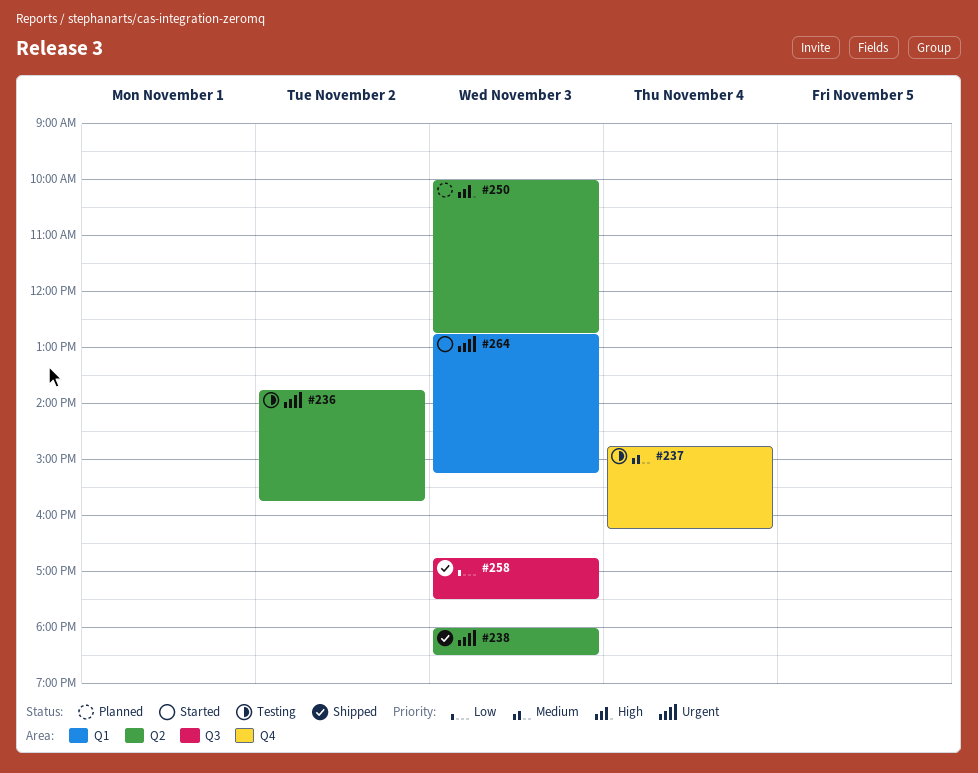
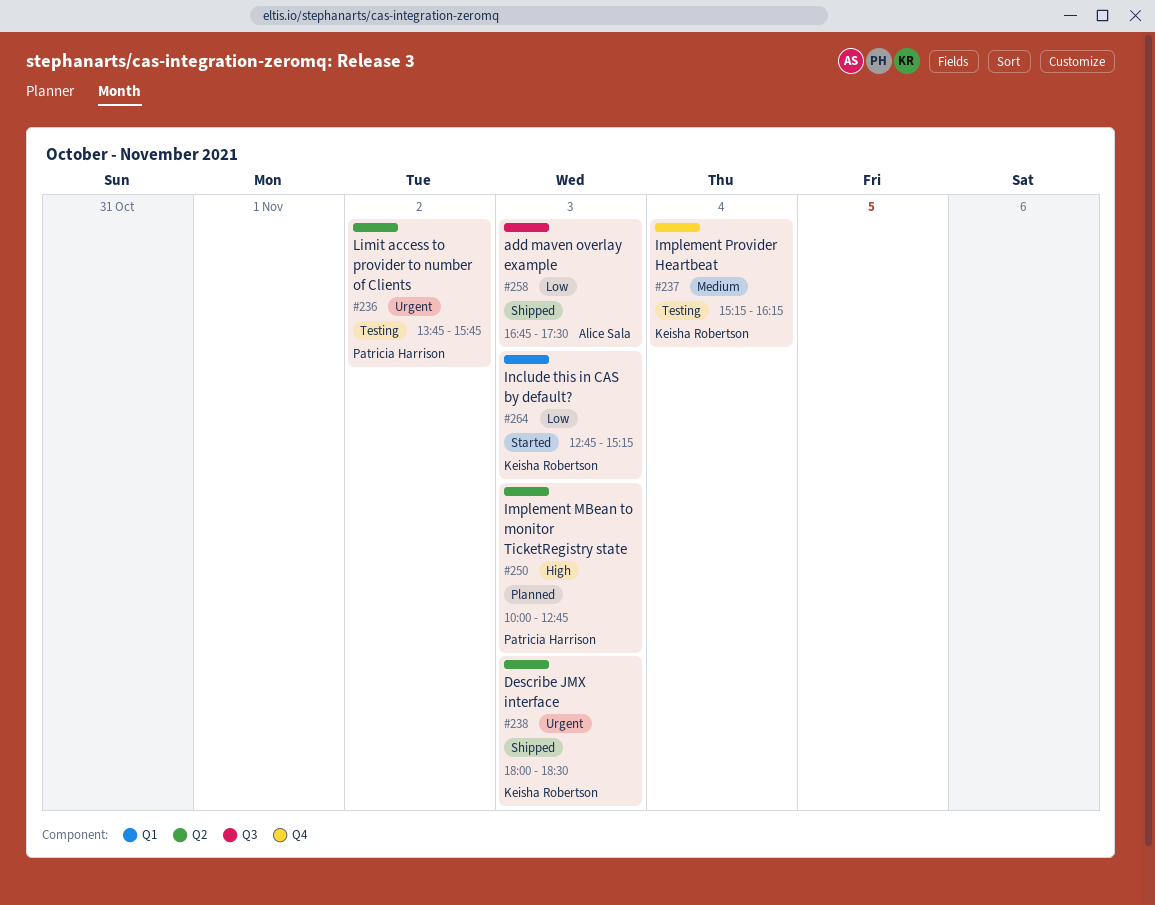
#237, begins: 14:45 -> 15:15
#264, priority: Urgent -> Low

